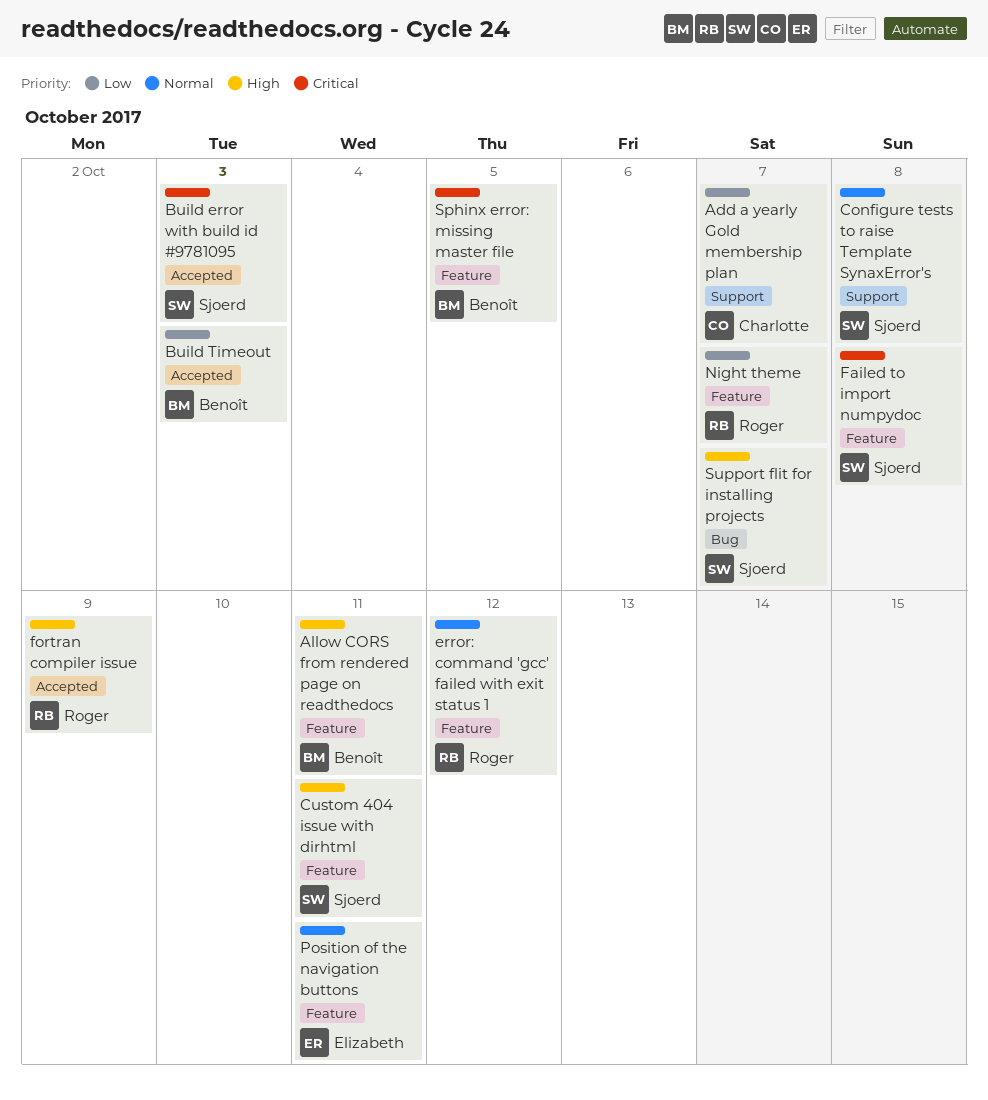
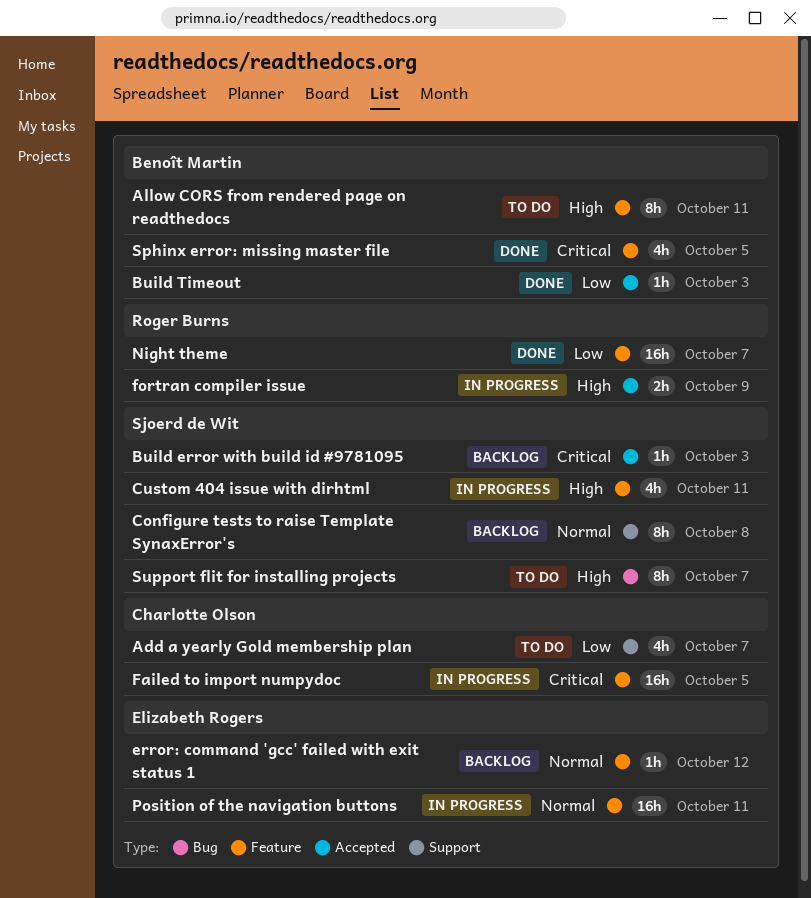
error: command 'gcc' failed with exit status 1, owner: Roger Burns -> Elizabeth Rogers
Failed to import numpydoc, owner: Sjoerd de Wit -> Charlotte Olson
Failed to import numpydoc, due: Oct 8 -> Oct 5

